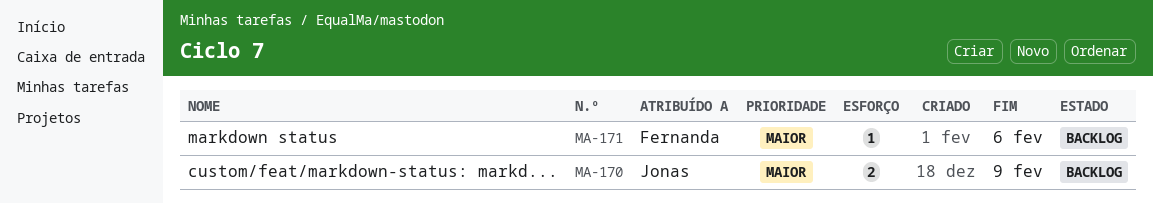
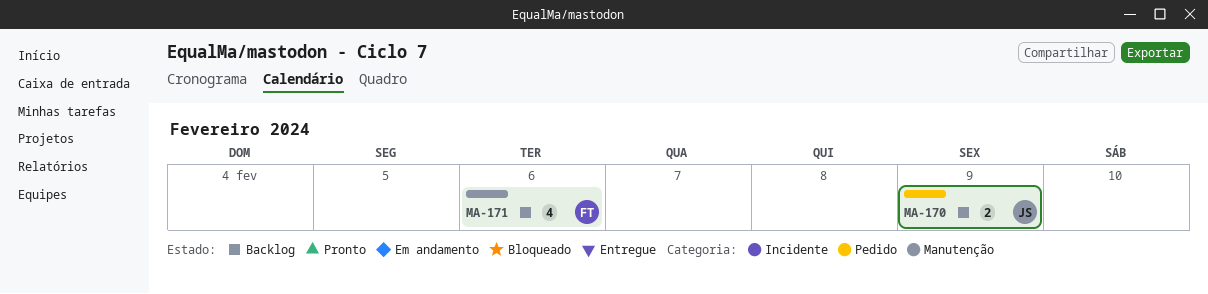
MA-171, estimate: 1 -> 4

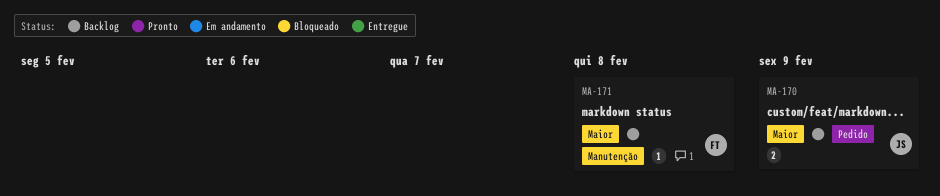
MA-171, estimate: 4 -> 1
MA-171, due: Feb 6 -> Feb 8

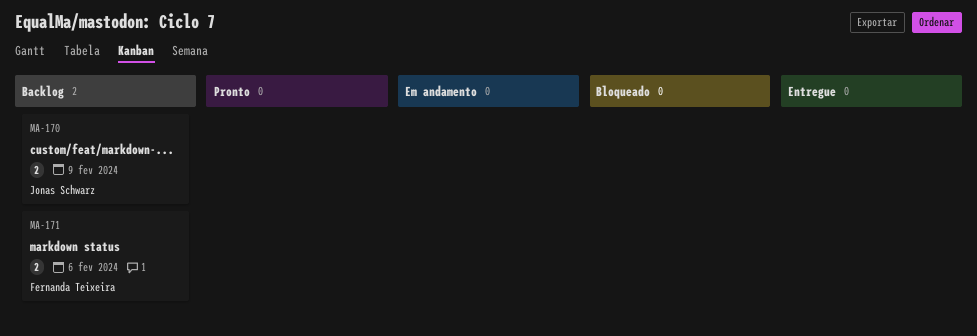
MA-171, estimate: 1 -> 2
MA-171, due: Feb 8 -> Feb 6

